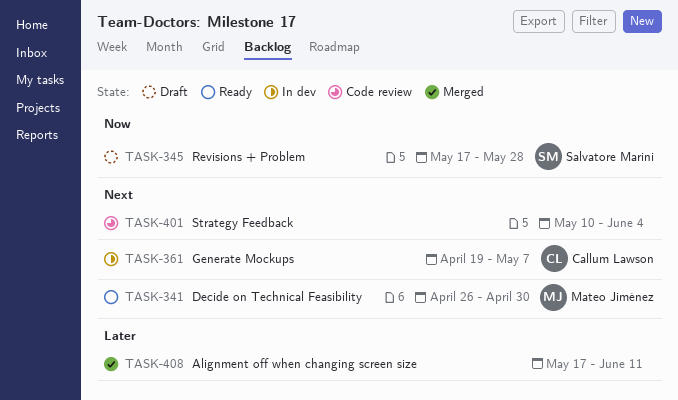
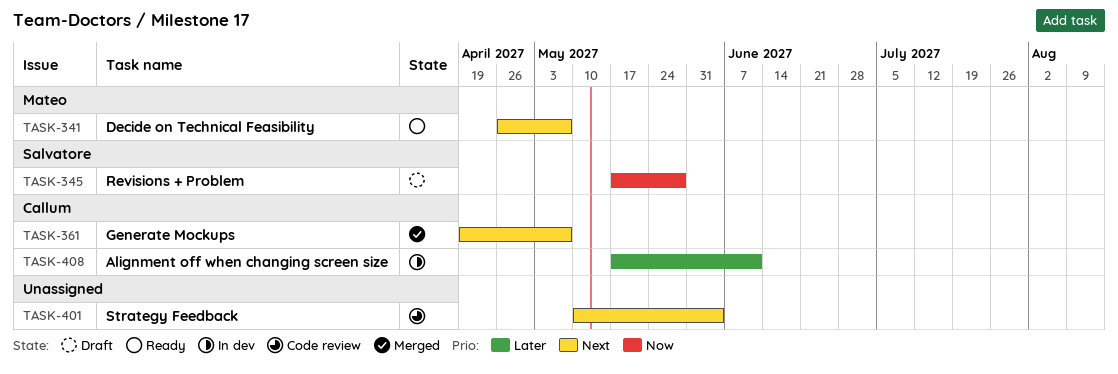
TASK-341, due: Apr 30 -> May 7
TASK-361, status: In dev -> Merged
TASK-408, status: Merged -> In dev
TASK-408, owner: none -> Callum Lawson

